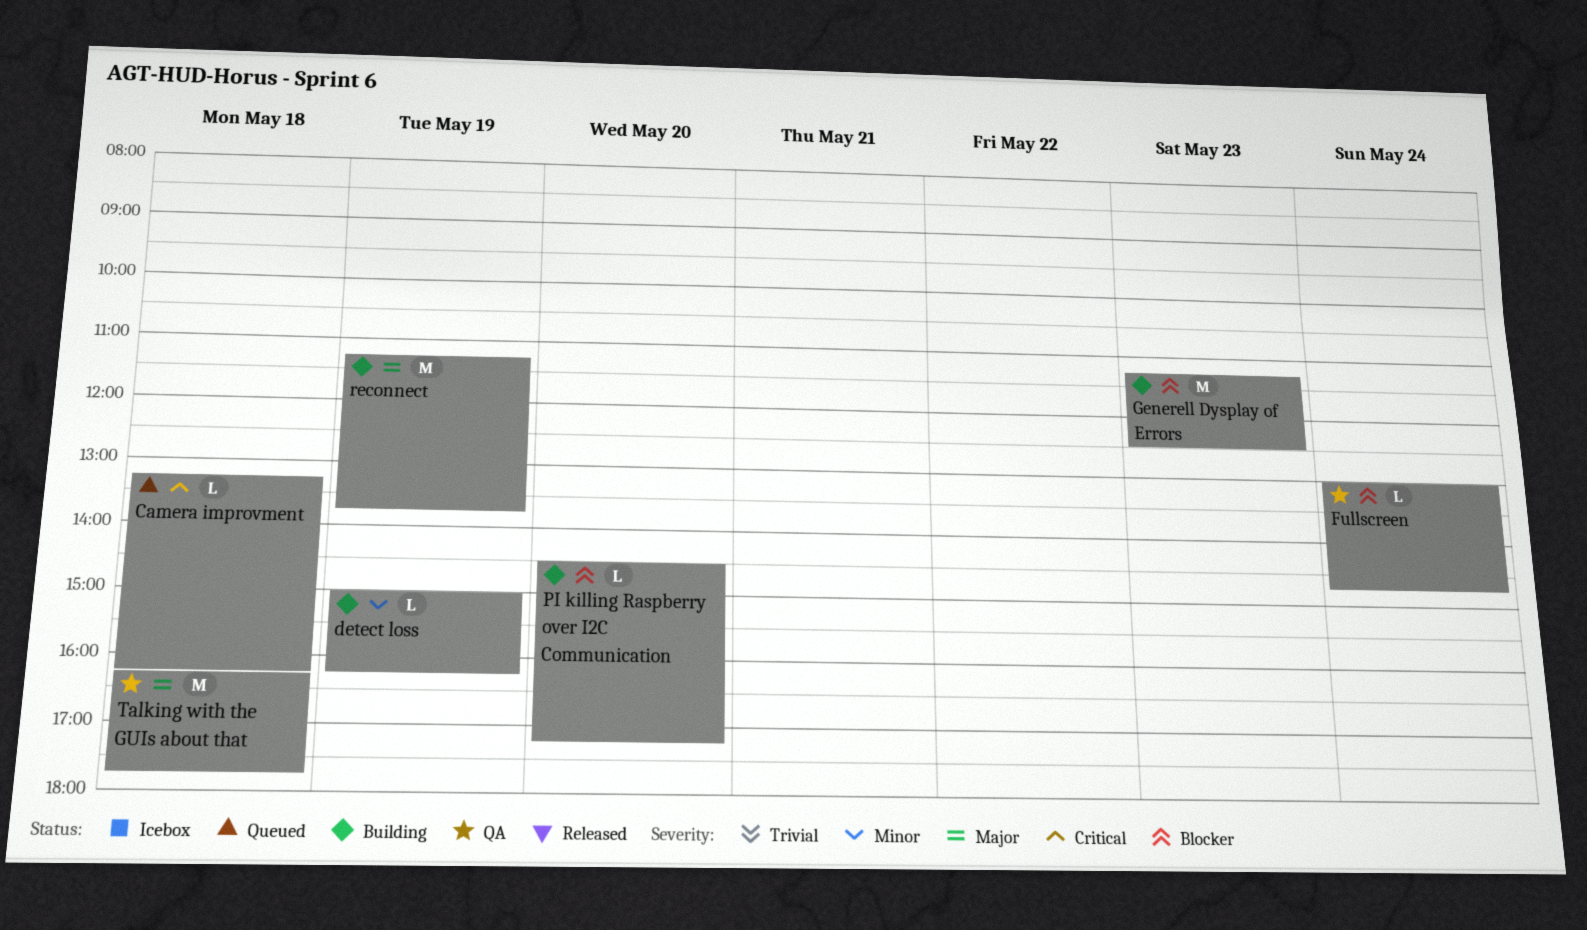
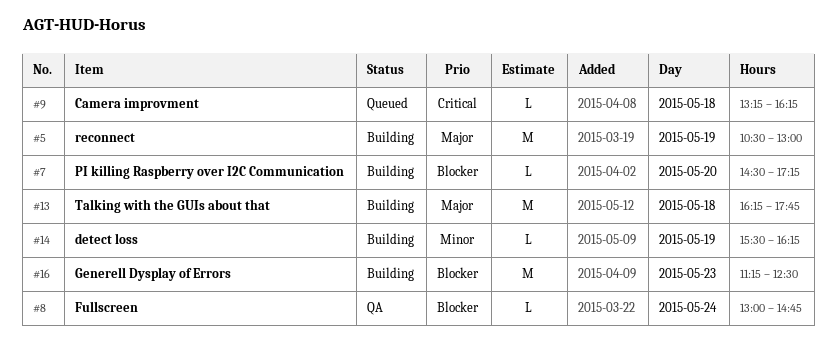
detect loss, begins: 15:00 -> 15:30
reconnect, begins: 11:15 -> 10:30
reconnect, ends: 13:45 -> 13:00
Talking with the GUIs about that, status: QA -> Building

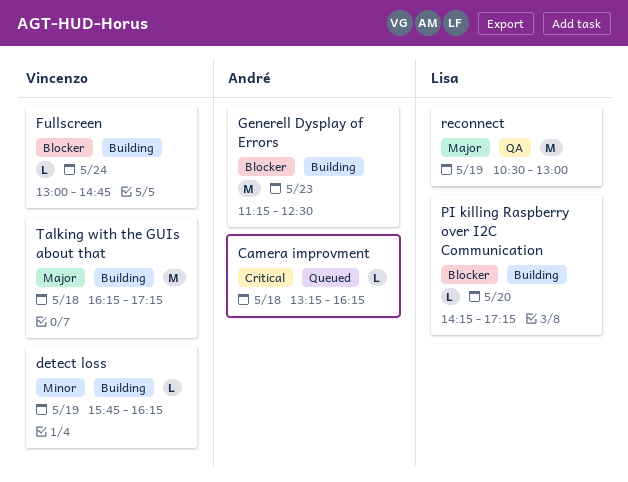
detect loss, begins: 15:30 -> 15:45
Fullscreen, status: QA -> Building
PI killing Raspberry over I2C Communication, begins: 14:30 -> 14:15
reconnect, status: Building -> QA
Talking with the GUIs about that, ends: 17:45 -> 17:15

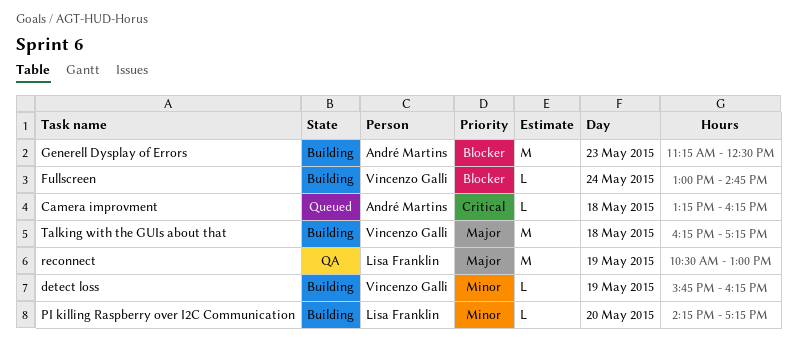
PI killing Raspberry over I2C Communication, priority: Blocker -> Minor

